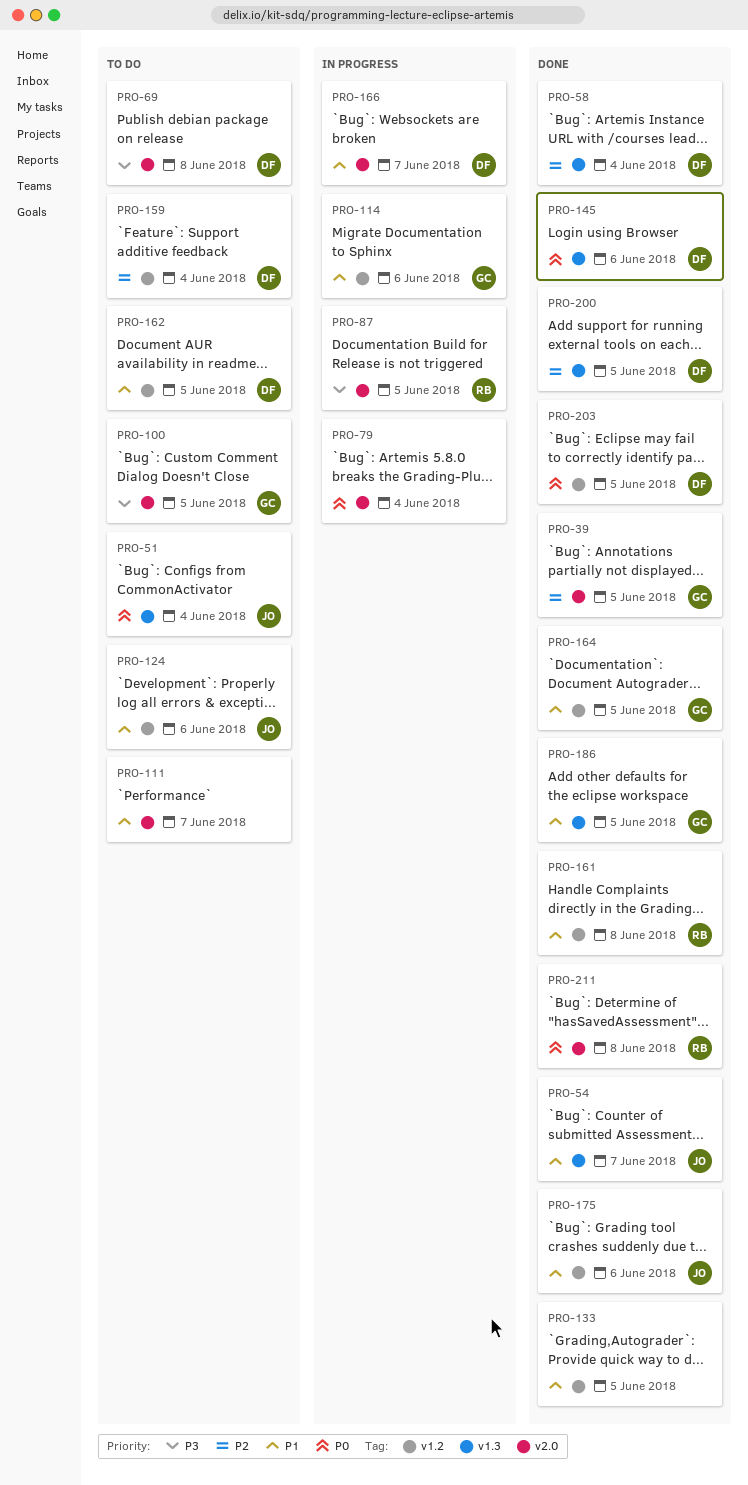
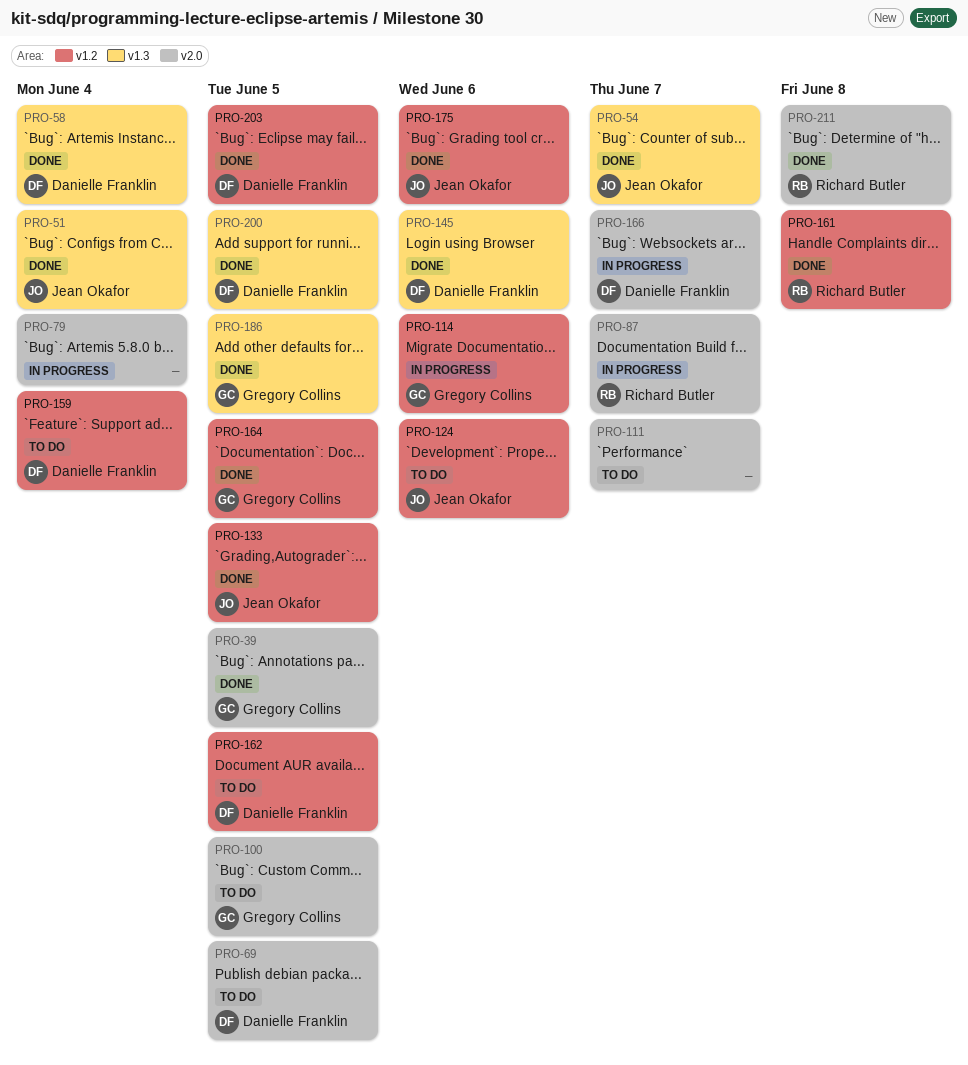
PRO-51, status: To do -> Done
PRO-69, due: Jun 8 -> Jun 5
PRO-87, due: Jun 5 -> Jun 7
PRO-133, owner: none -> Jean Okafor

